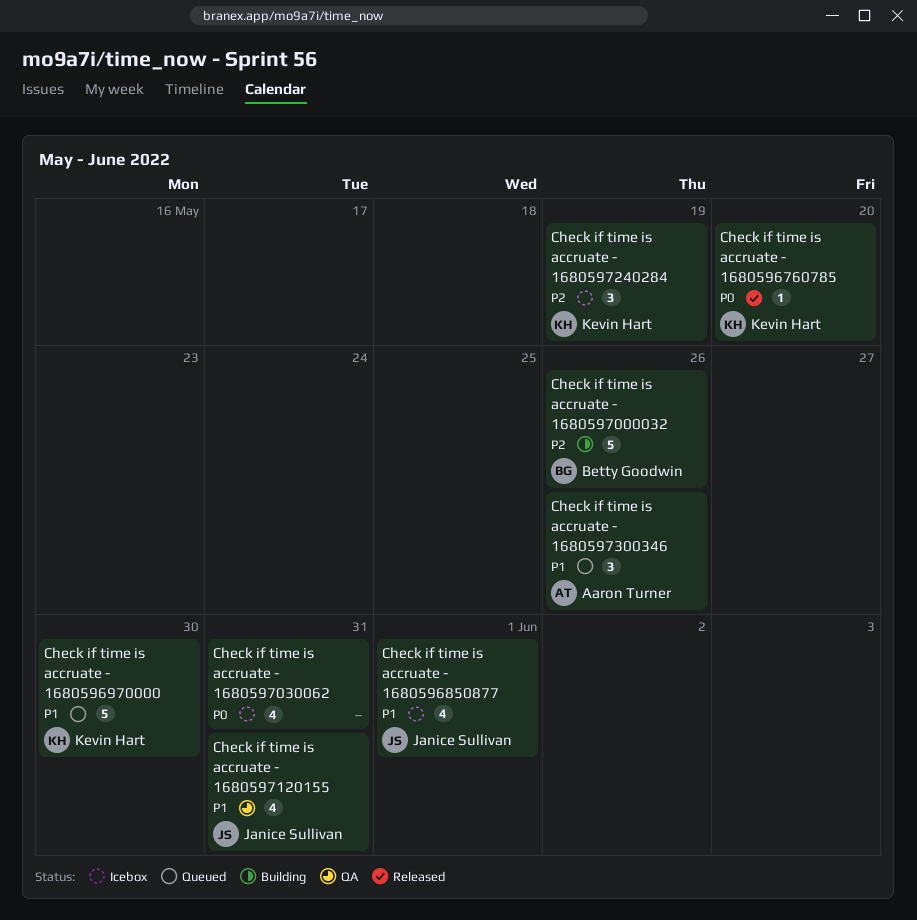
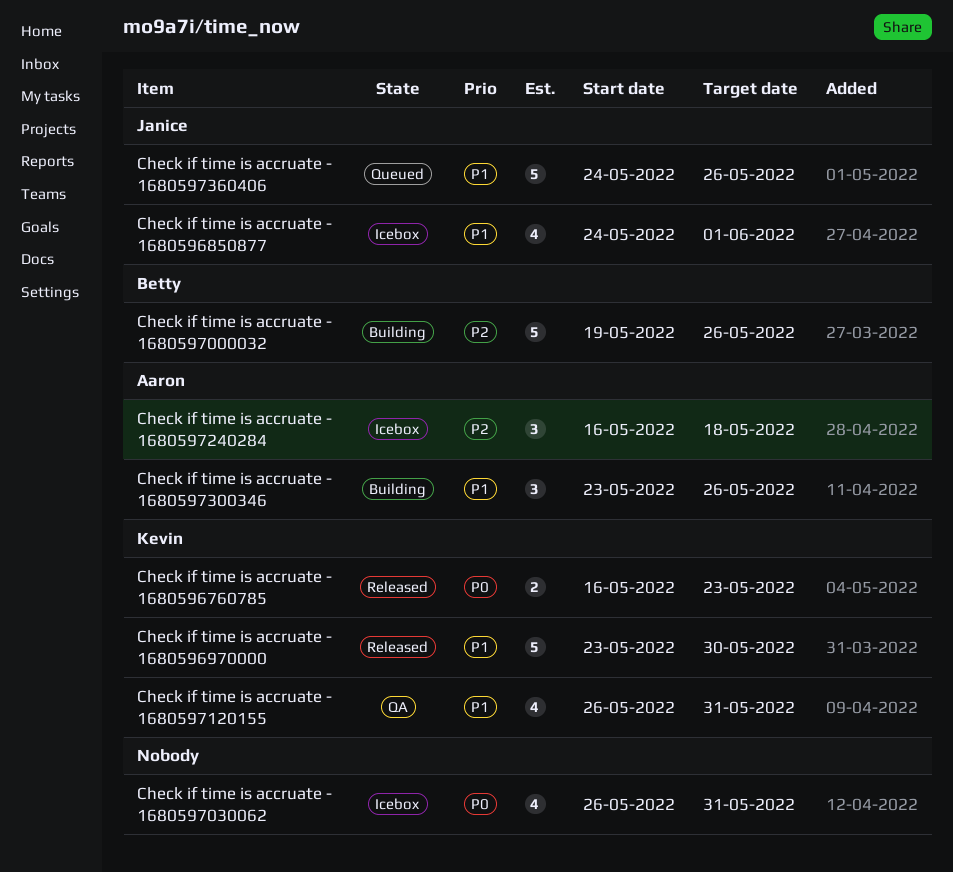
Check if time is accruate - 1680596760785, estimate: 1 -> 2
Check if time is accruate - 1680596760785, due: May 20 -> May 23
Check if time is accruate - 1680596970000, status: Queued -> Released
Check if time is accruate - 1680597120155, owner: Janice Sullivan -> Kevin Hart
Check if time is accruate - 1680597240284, owner: Kevin Hart -> Aaron Turner
Check if time is accruate - 1680597240284, due: May 19 -> May 18
Check if time is accruate - 1680597300346, status: Queued -> Building
Check if time is accruate - 1680597360406: none -> present

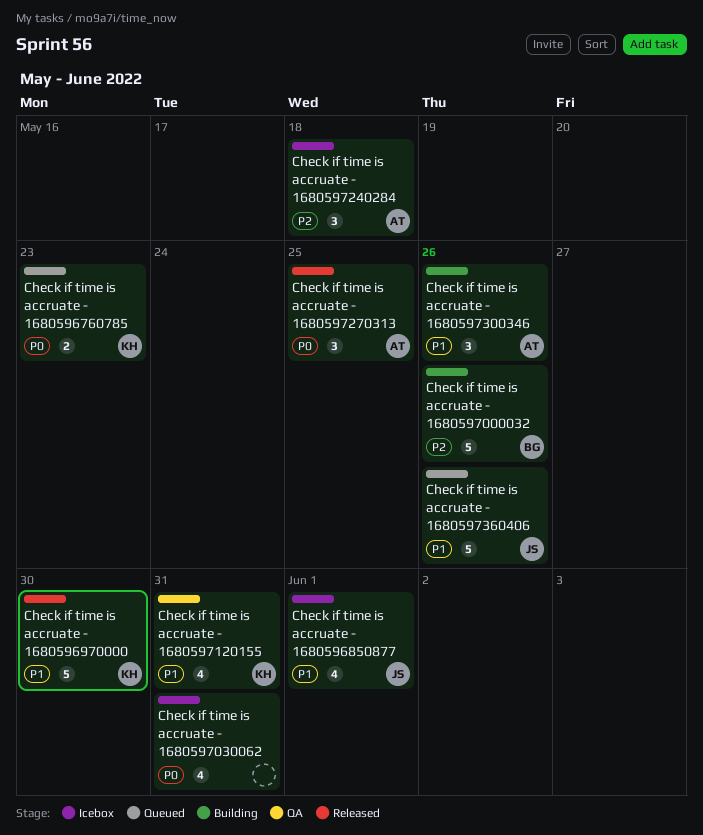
Check if time is accruate - 1680596760785, status: Released -> Queued
Check if time is accruate - 1680597270313: none -> present

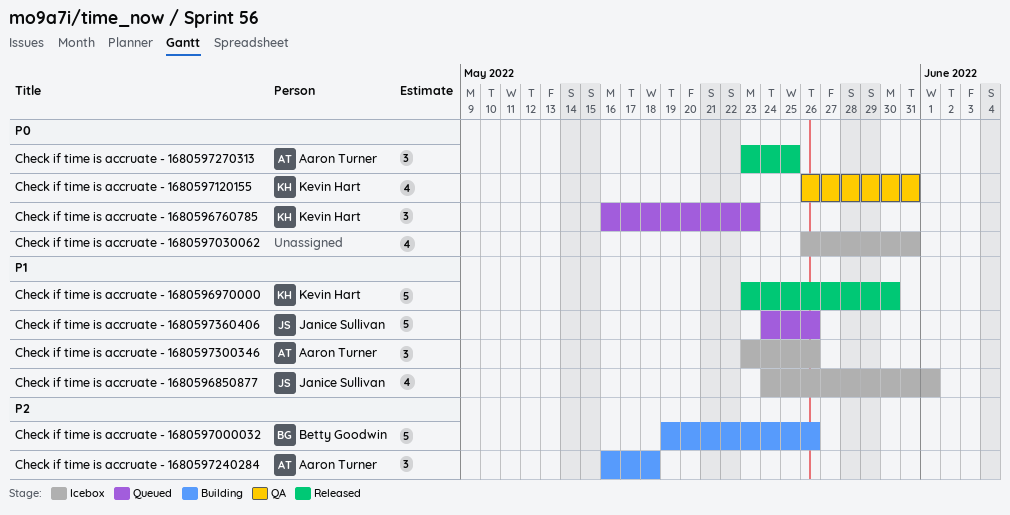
Check if time is accruate - 1680596760785, estimate: 2 -> 3
Check if time is accruate - 1680597120155, priority: P1 -> P0
Check if time is accruate - 1680597240284, status: Icebox -> Building
Check if time is accruate - 1680597300346, status: Building -> Icebox

